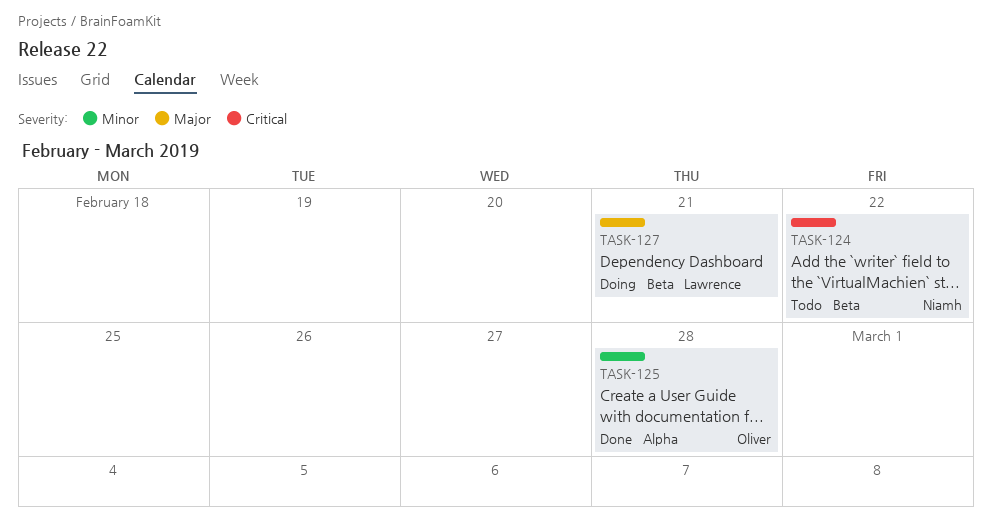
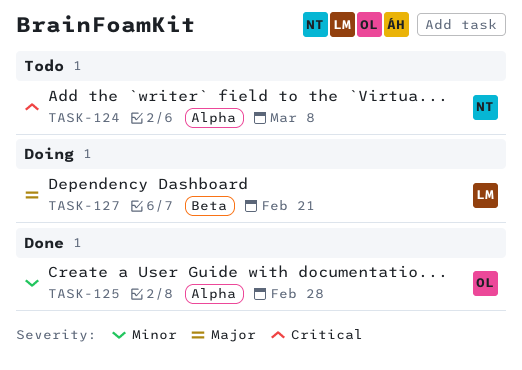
TASK-124, label: Beta -> Alpha
TASK-124, due: Feb 22 -> Mar 8

